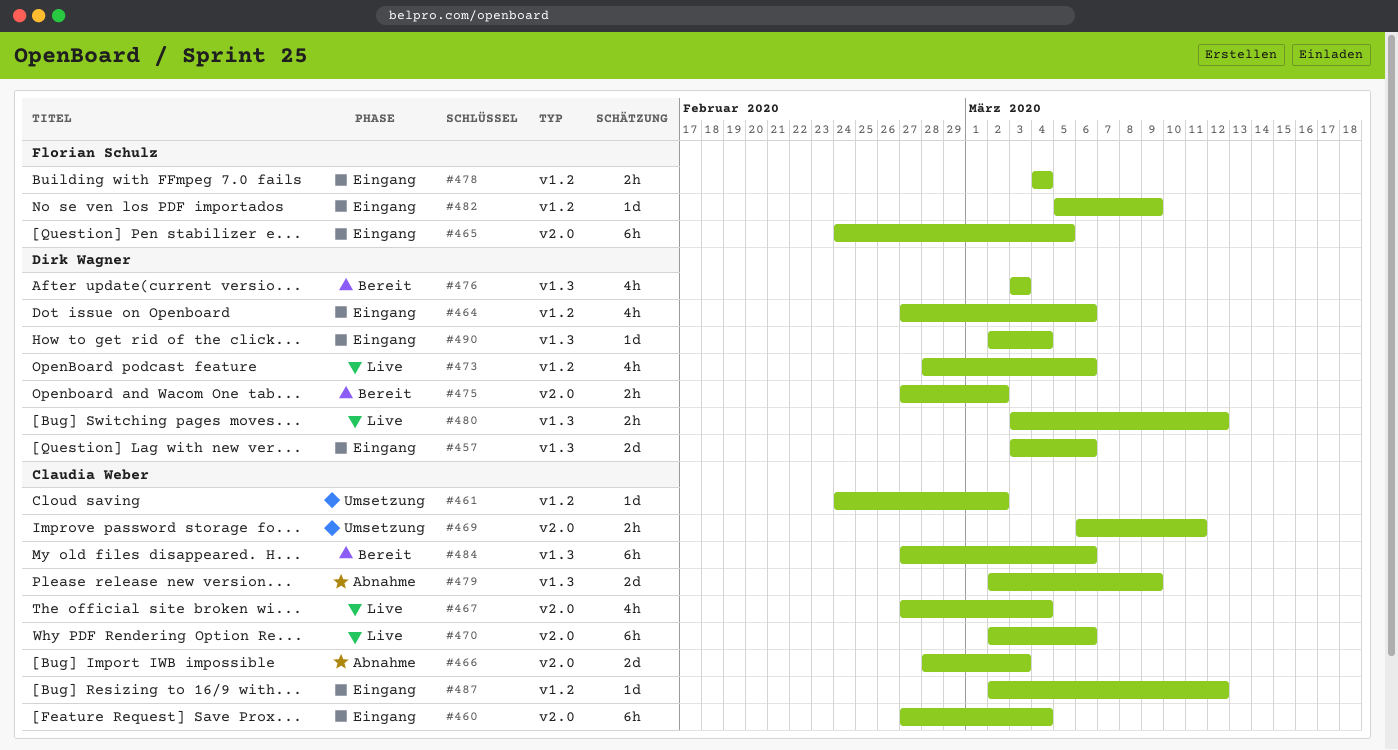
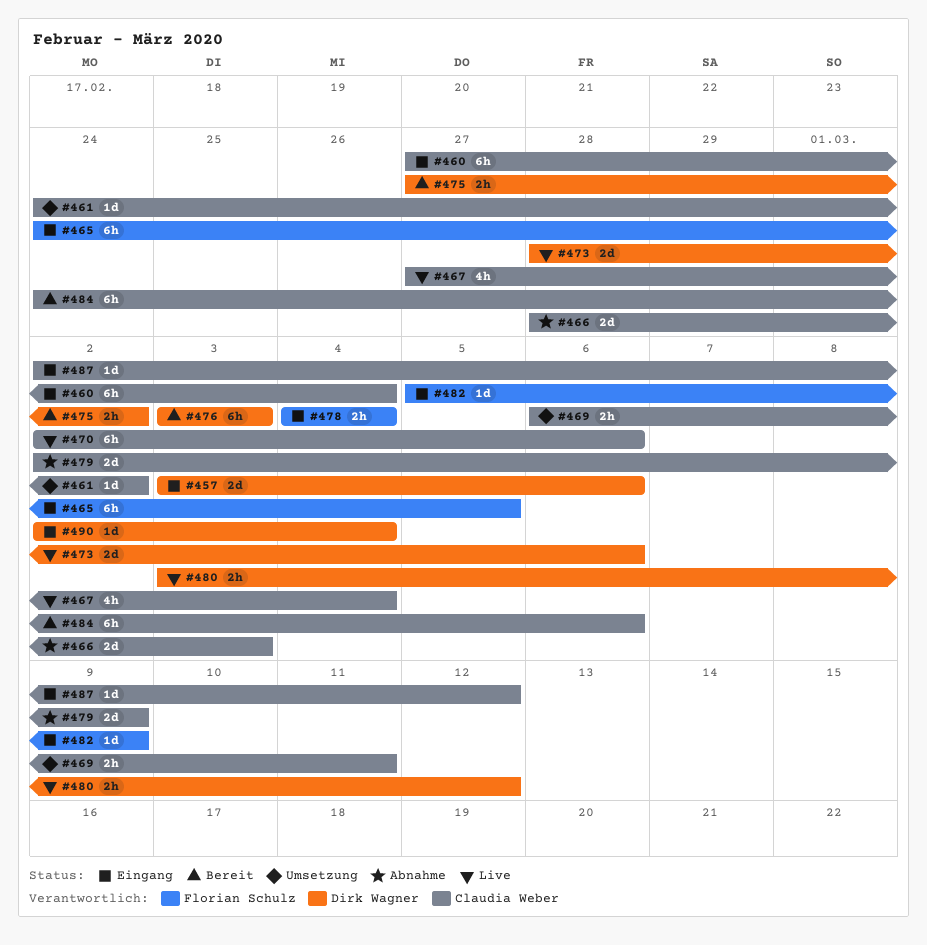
#464: present -> none
#473, estimate: 4h -> 2d
#476, estimate: 4h -> 6h
#484, start: Feb 27 -> Feb 24

